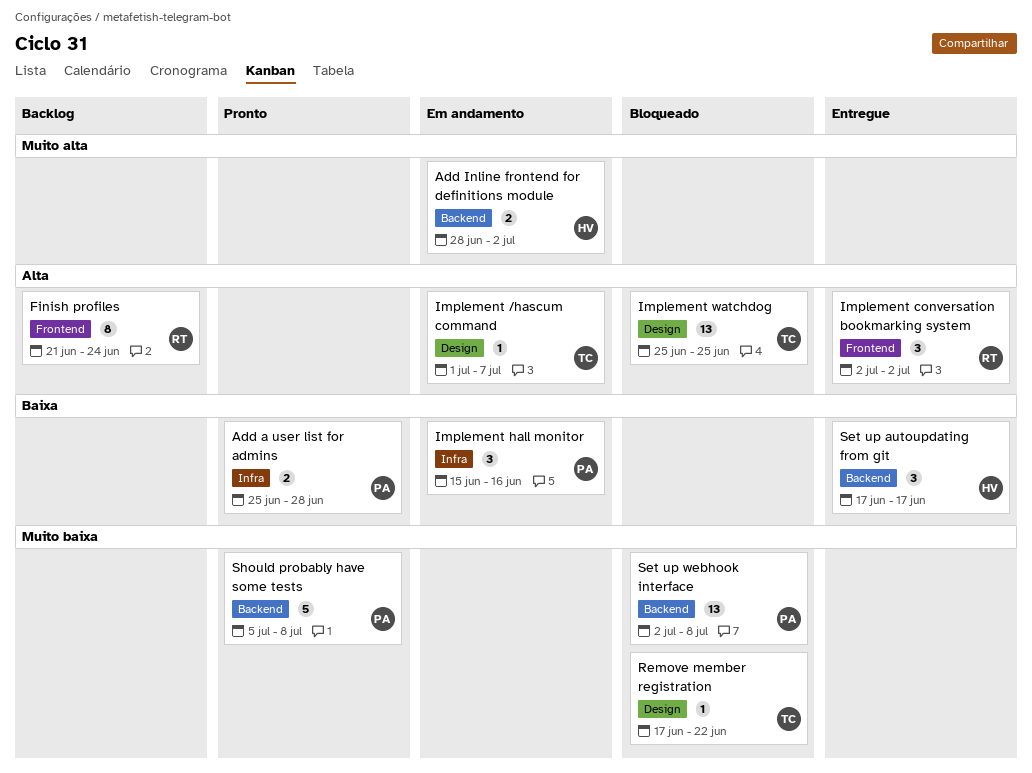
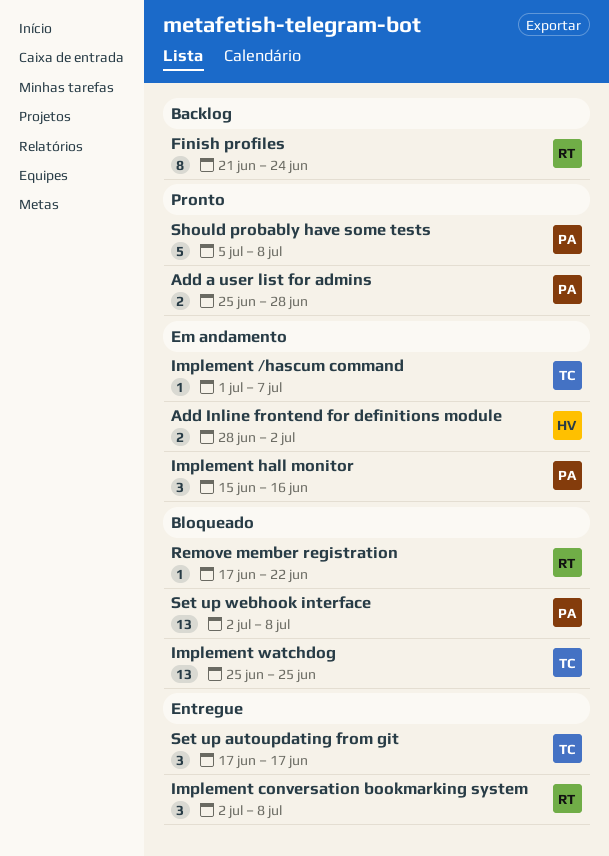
Implement conversation bookmarking system, due: Jul 2 -> Jul 8
Remove member registration, owner: TC -> RT
Set up autoupdating from git, owner: HV -> TC

